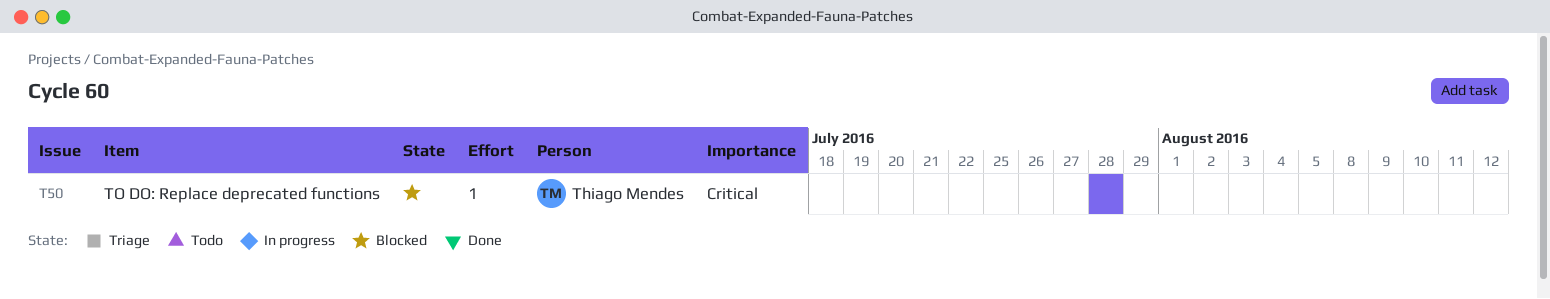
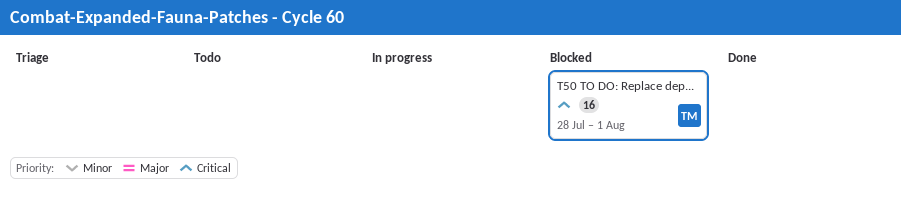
T50, estimate: 1 -> 16
T50, due: Jul 28 -> Aug 1

